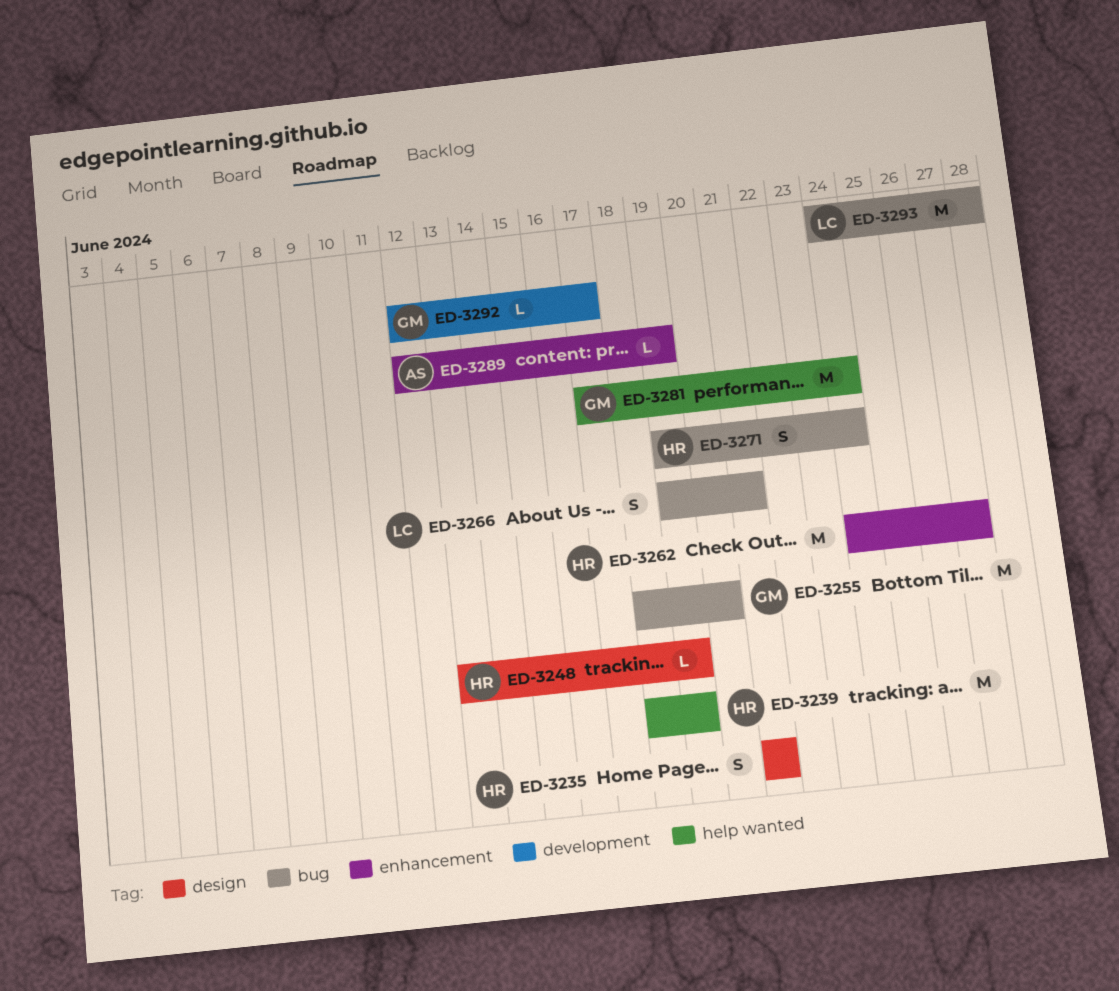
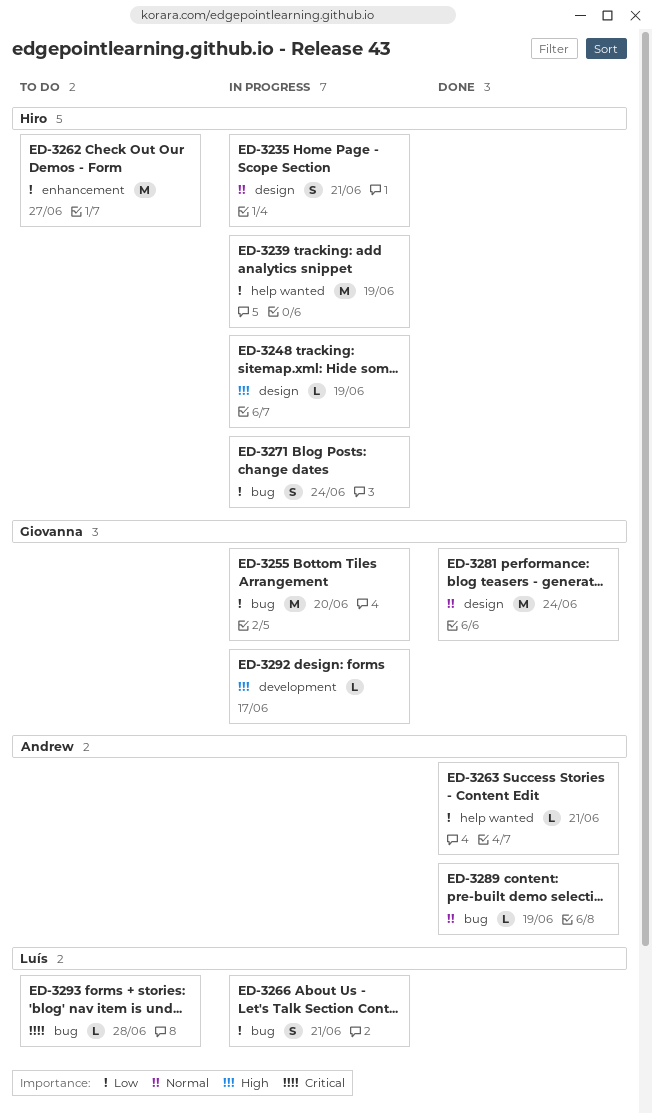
ED-3263: none -> present
ED-3281, label: help wanted -> design
ED-3289, label: enhancement -> bug
ED-3293, estimate: M -> L

